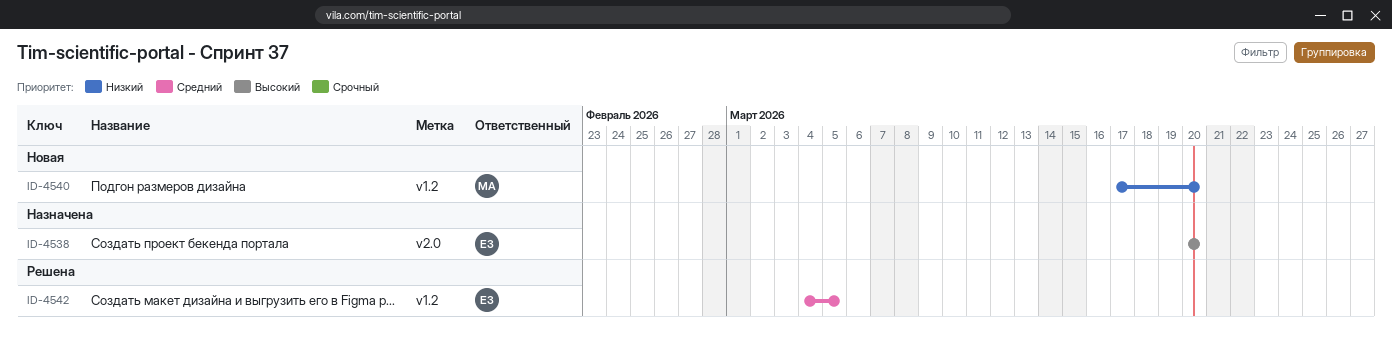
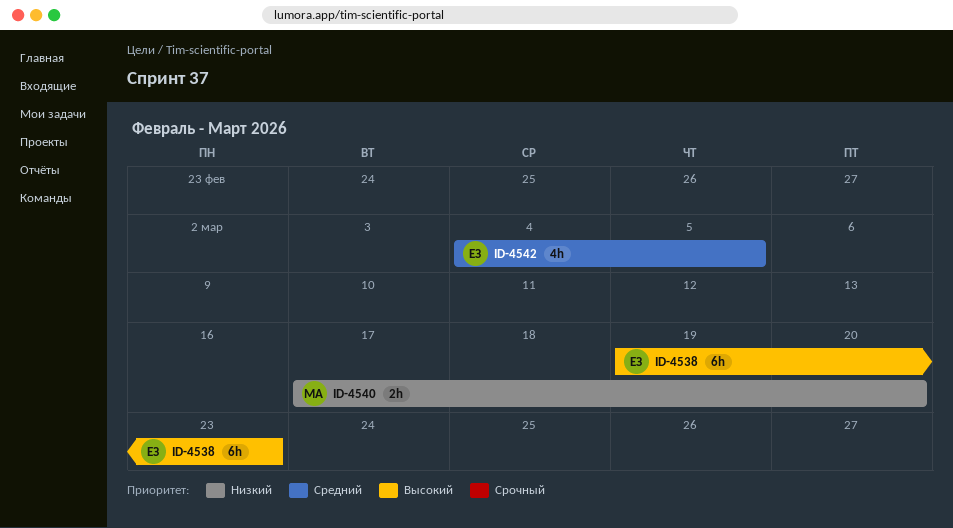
ID-4538, start: Mar 20 -> Mar 19
ID-4538, due: Mar 20 -> Mar 23

